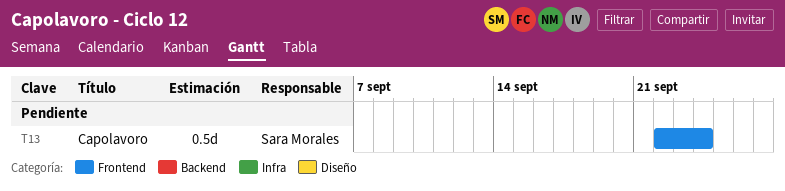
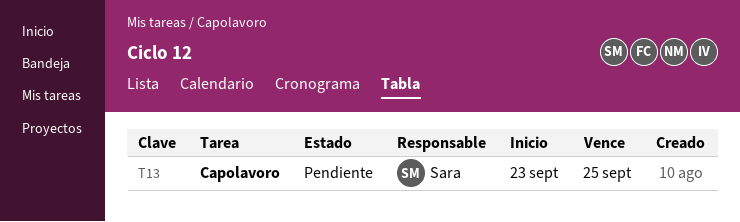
T13, start: Sep 22 -> Sep 23
T13, due: Sep 24 -> Sep 25

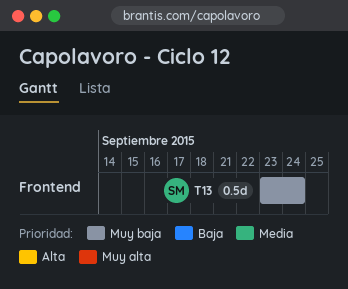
T13, due: Sep 25 -> Sep 24

